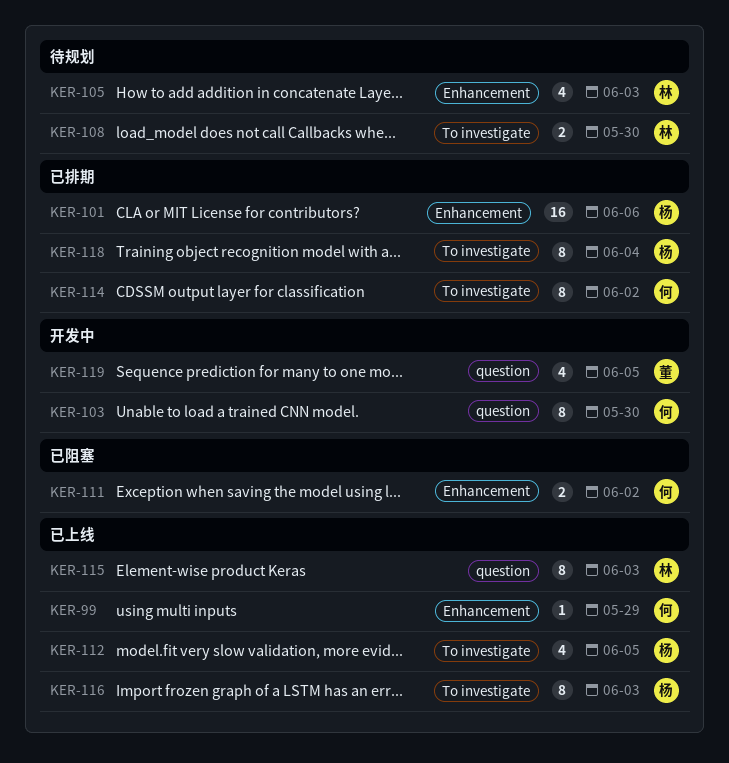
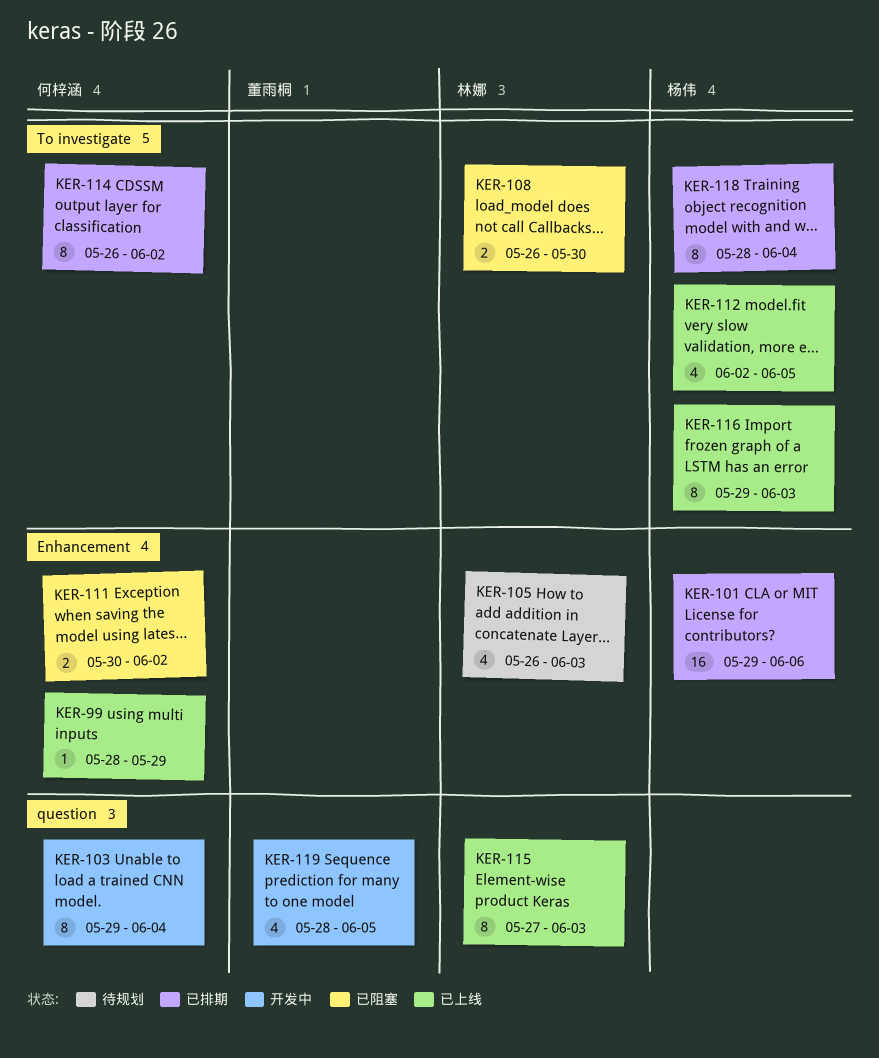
KER-103, due: May 30 -> Jun 4
KER-108, status: 待规划 -> 已阻塞

